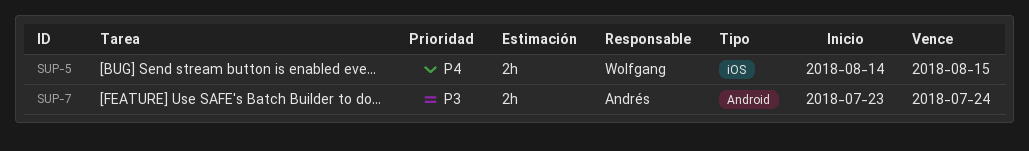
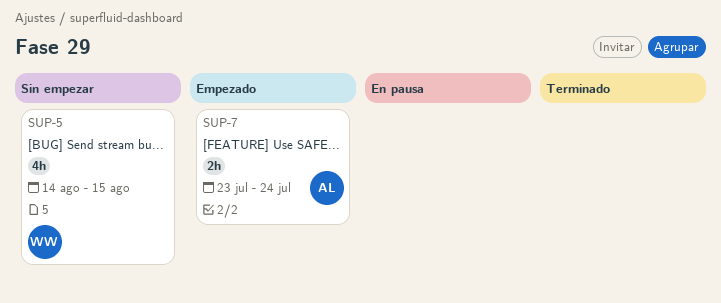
SUP-5, estimate: 2h -> 4h

